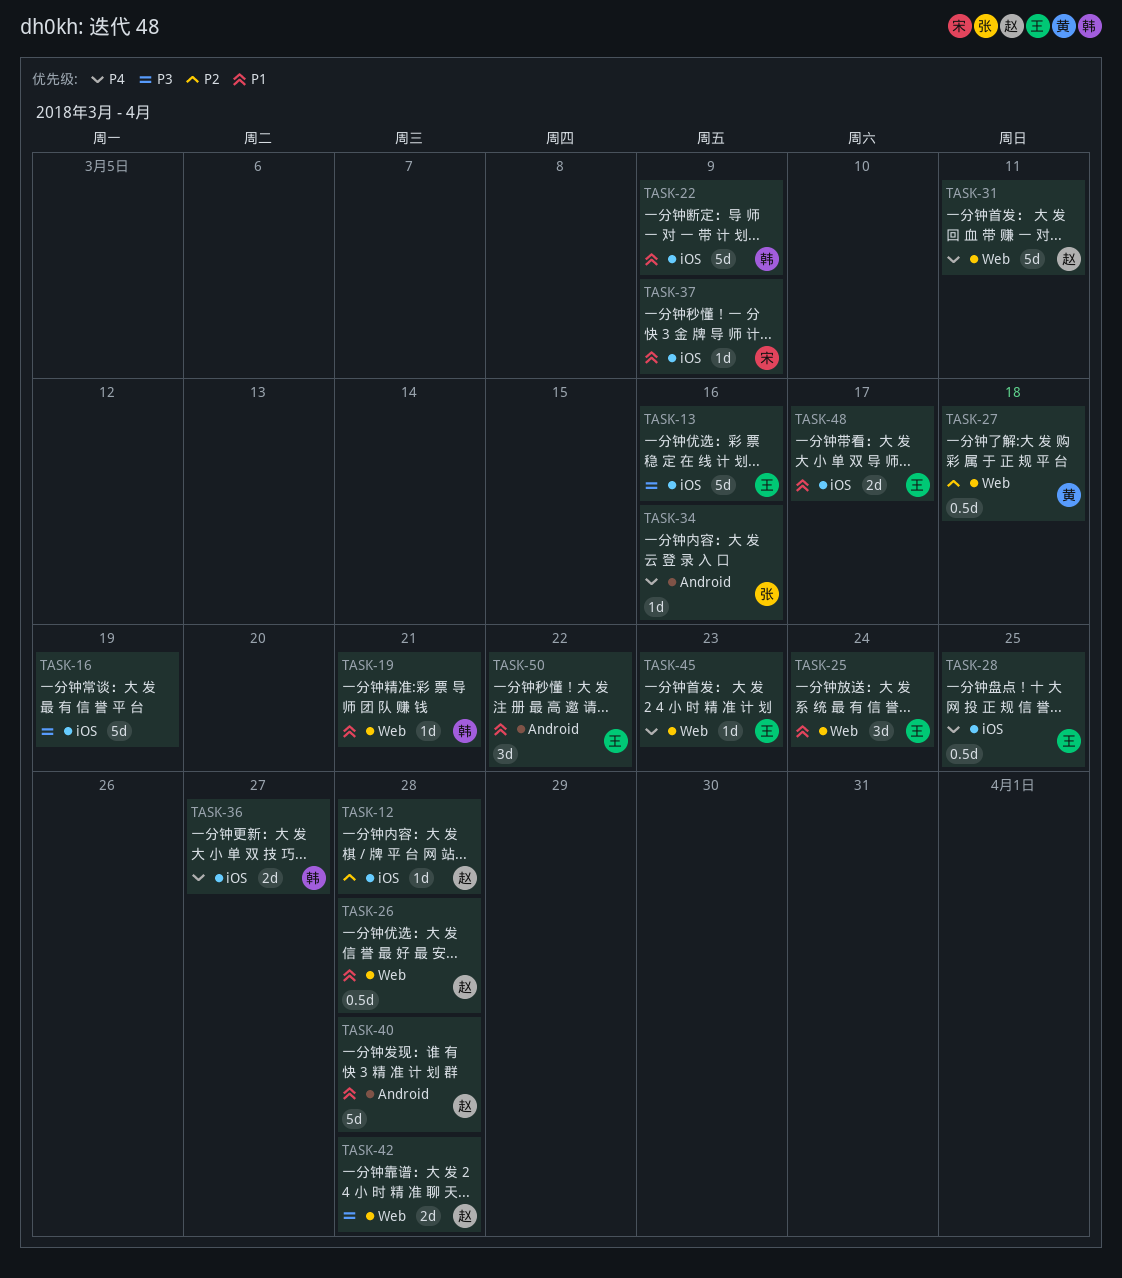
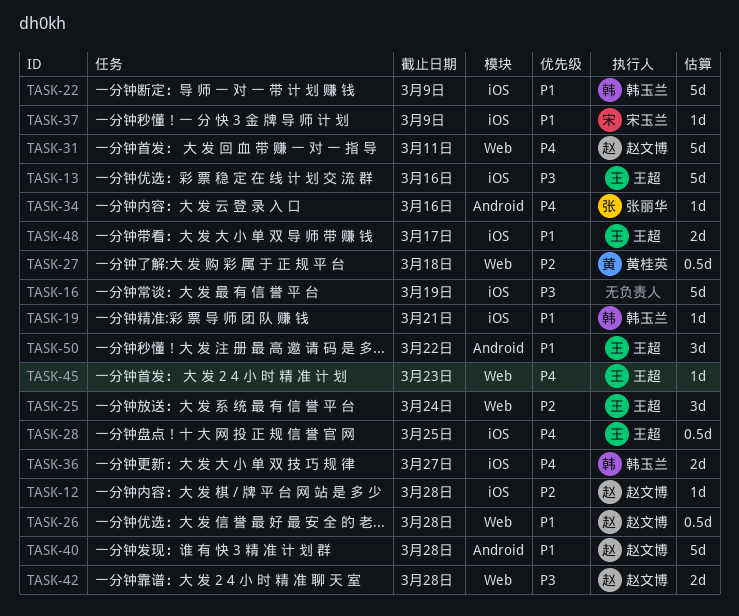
TASK-19, label: Web -> iOS
TASK-25, priority: P1 -> P2

